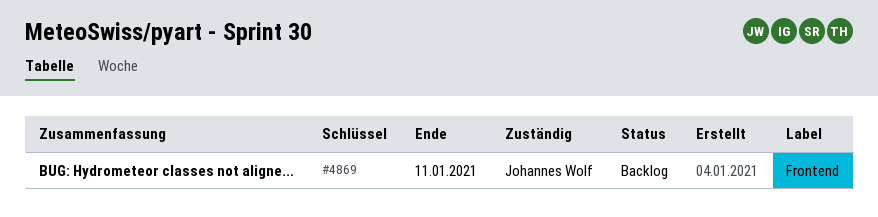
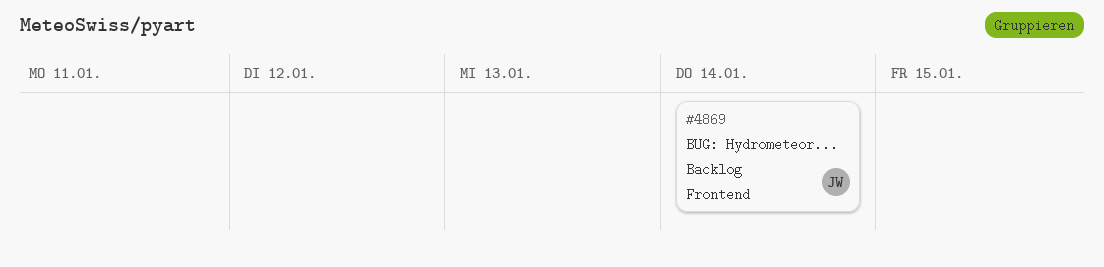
#4869, due: Jan 11 -> Jan 14

